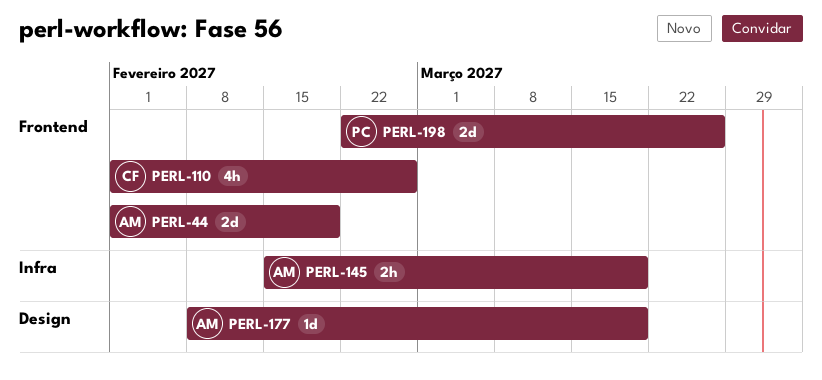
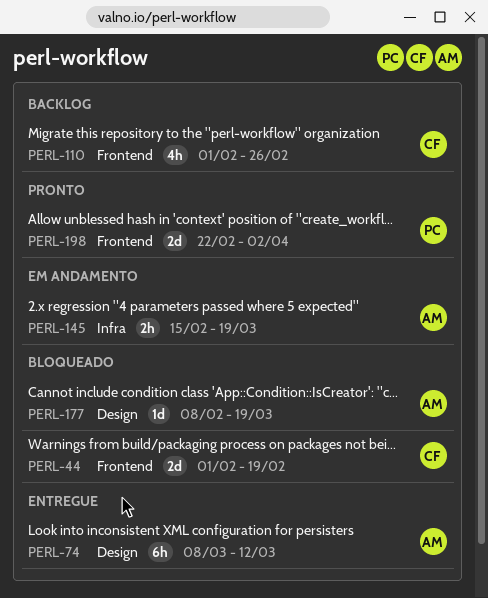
PERL-44, owner: AM -> CF
PERL-74: none -> present
PERL-198, due: Mar 26 -> Apr 2

